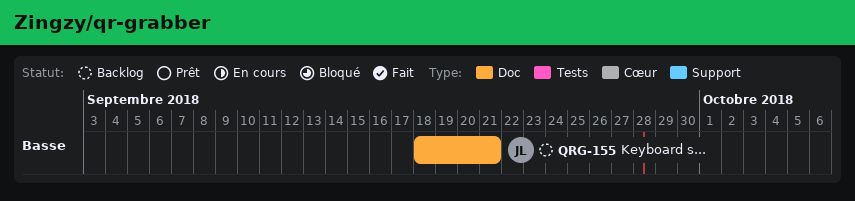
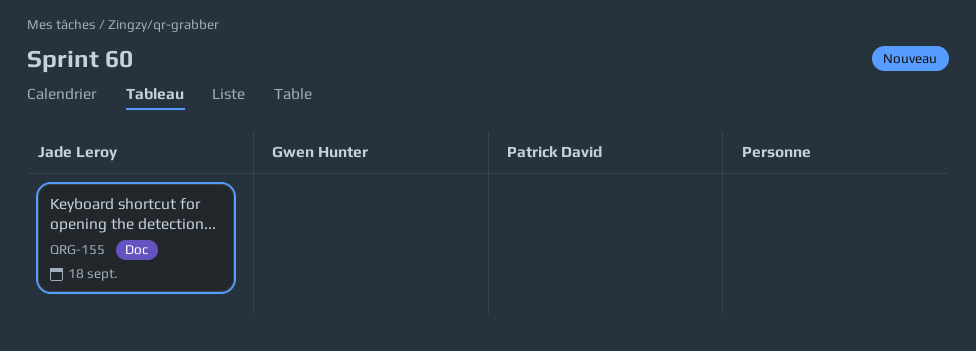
QRG-155, due: Sep 21 -> Sep 18

